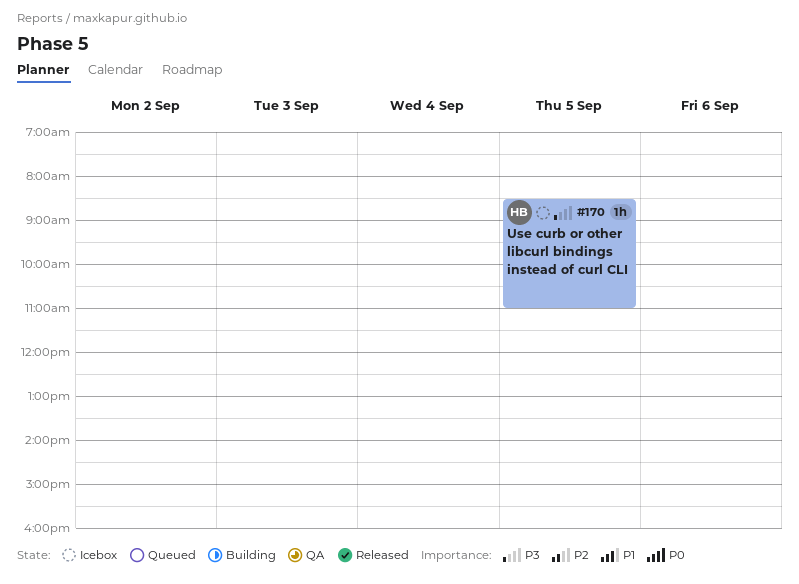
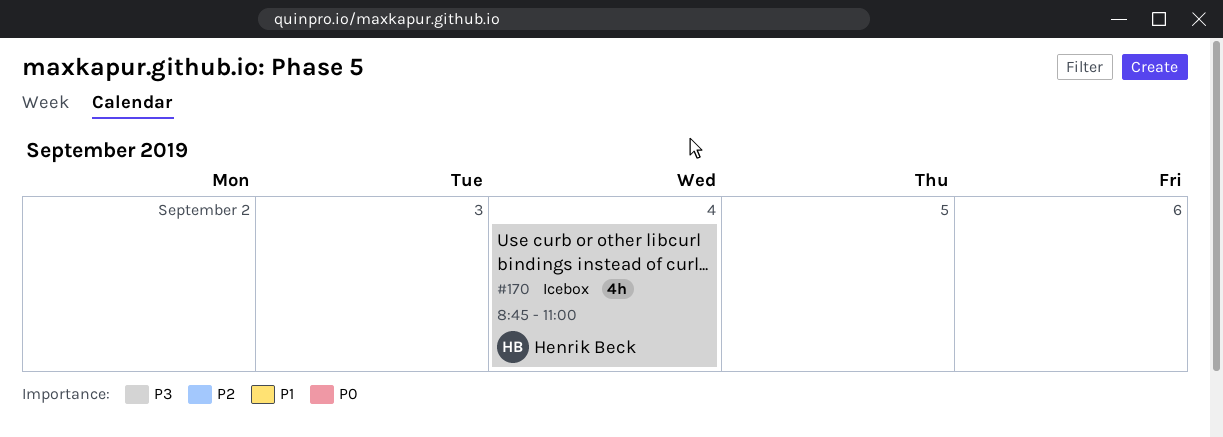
#170, estimate: 1h -> 4h
#170, day: Sep 5 -> Sep 4
#170, begins: 08:30 -> 08:45

